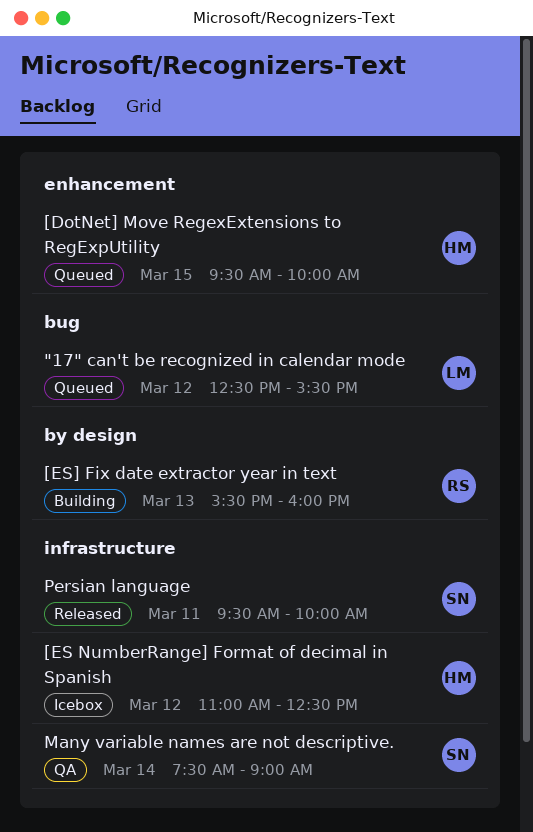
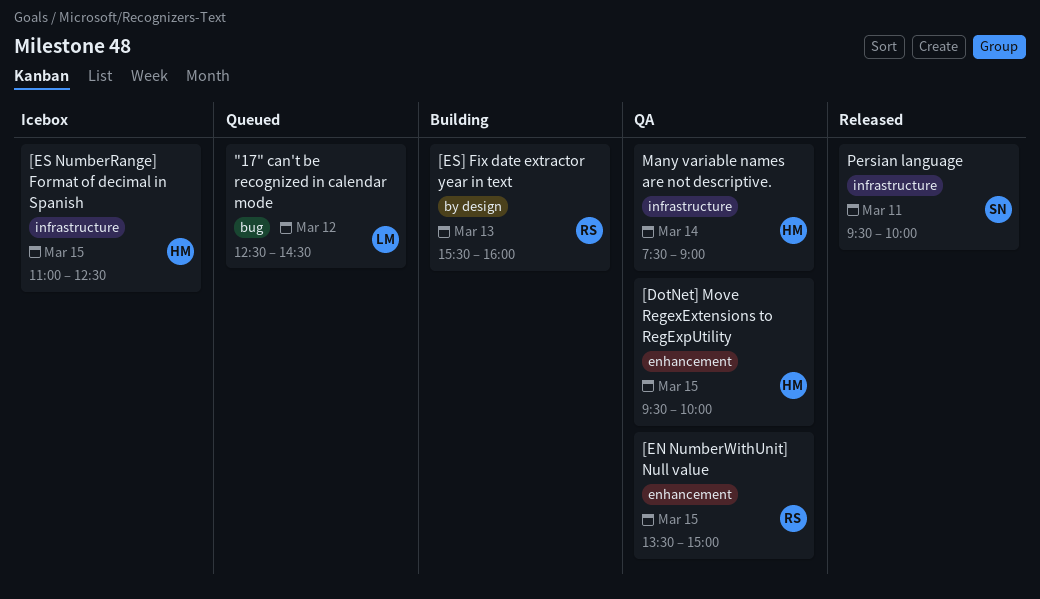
"17" can't be recognized in calendar mode, ends: 15:30 -> 14:30
[DotNet] Move RegexExtensions to RegExpUtility, status: Queued -> QA
[EN NumberWithUnit] Null value: none -> present
[ES NumberRange] Format of decimal in Spanish, day: Mar 12 -> Mar 15
Many variable names are not descriptive., owner: SN -> HM

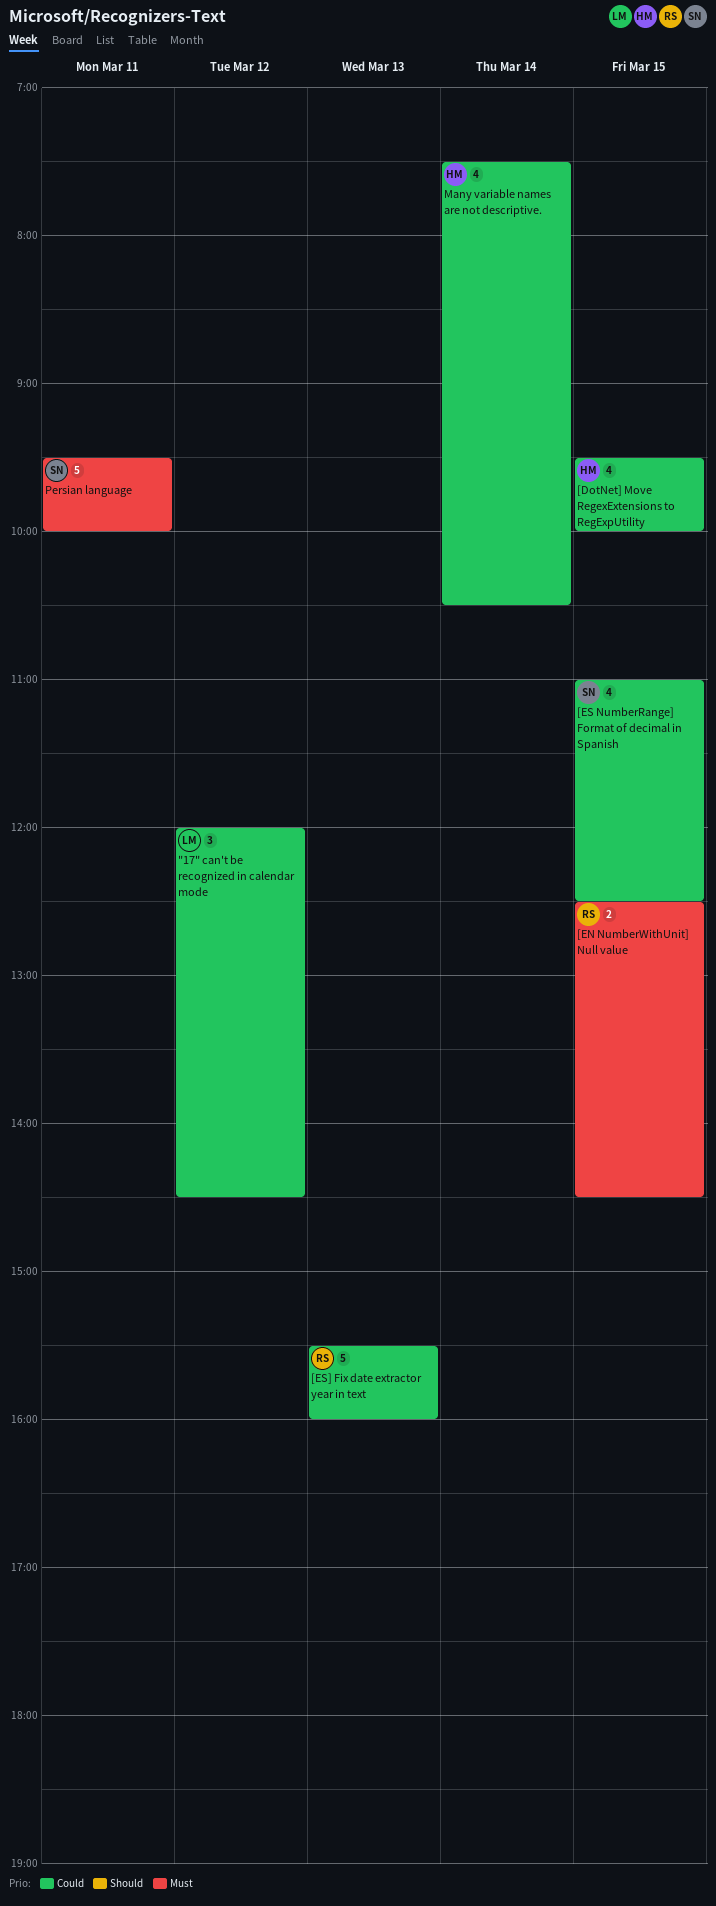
"17" can't be recognized in calendar mode, begins: 12:30 -> 12:00
[EN NumberWithUnit] Null value, begins: 13:30 -> 12:30
[EN NumberWithUnit] Null value, ends: 15:00 -> 14:30
[ES NumberRange] Format of decimal in Spanish, owner: HM -> SN
Many variable names are not descriptive., ends: 09:00 -> 10:30

